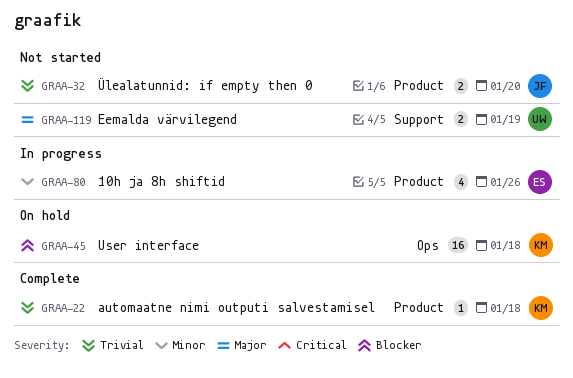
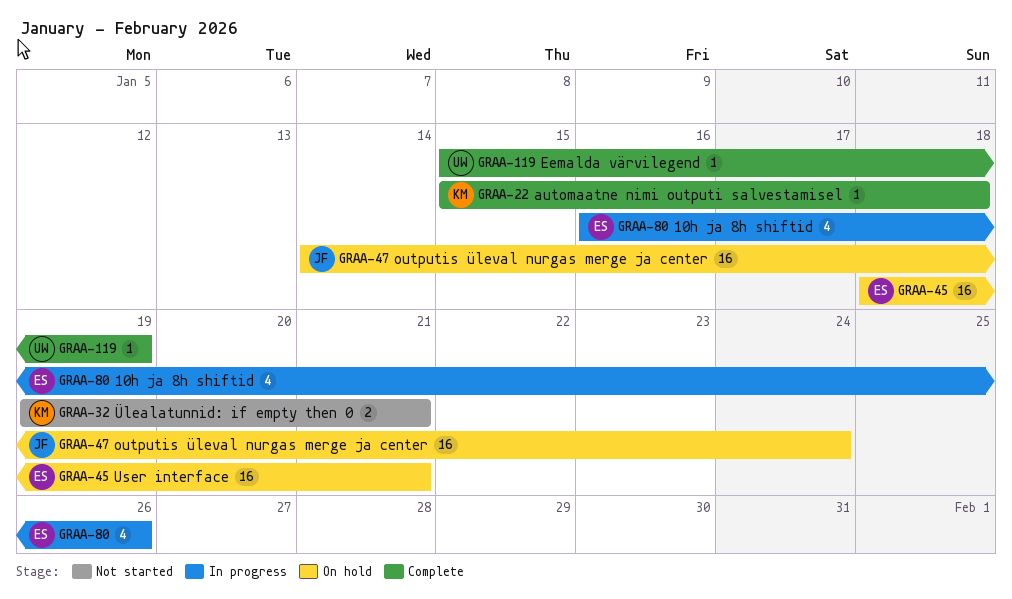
GRAA-32, owner: JF -> KM
GRAA-32, due: Jan 20 -> Jan 21
GRAA-45, owner: KM -> ES
GRAA-45, due: Jan 18 -> Jan 21
GRAA-47: none -> present
GRAA-119, status: Not started -> Complete
GRAA-119, estimate: 2 -> 1

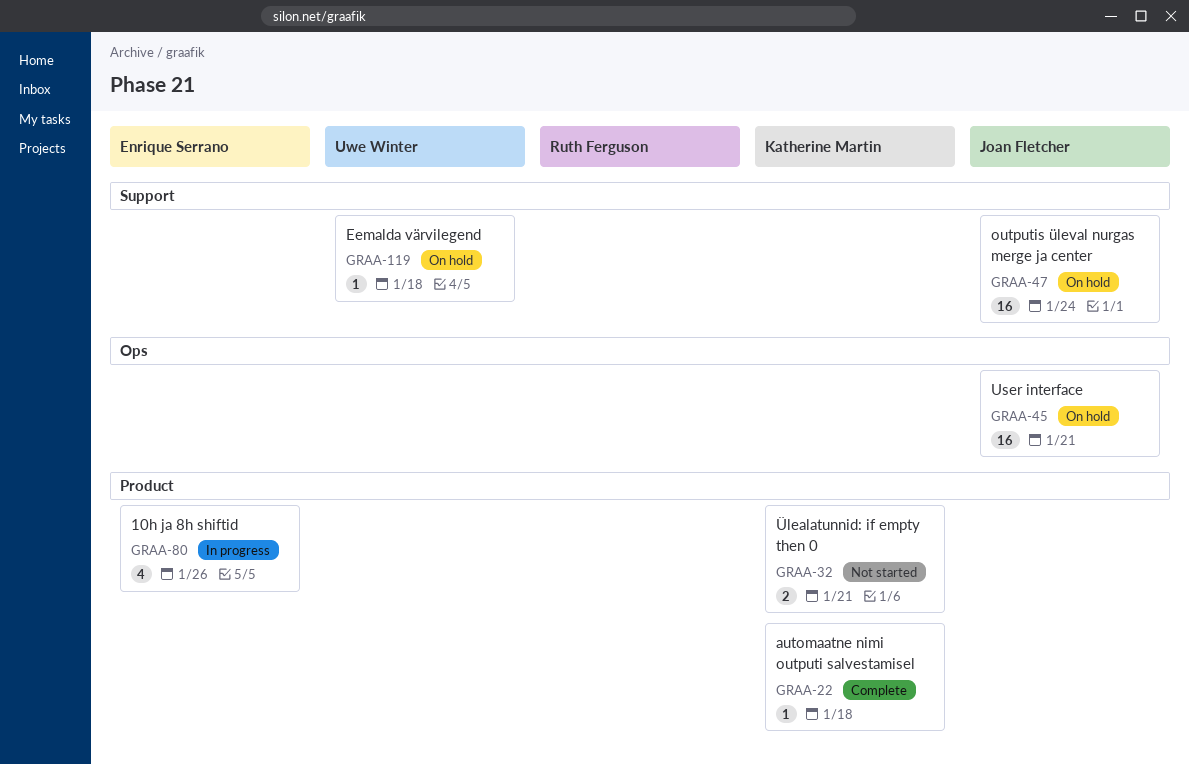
GRAA-45, owner: Enrique Serrano -> Joan Fletcher
GRAA-119, status: Complete -> On hold
GRAA-119, due: Jan 19 -> Jan 18

